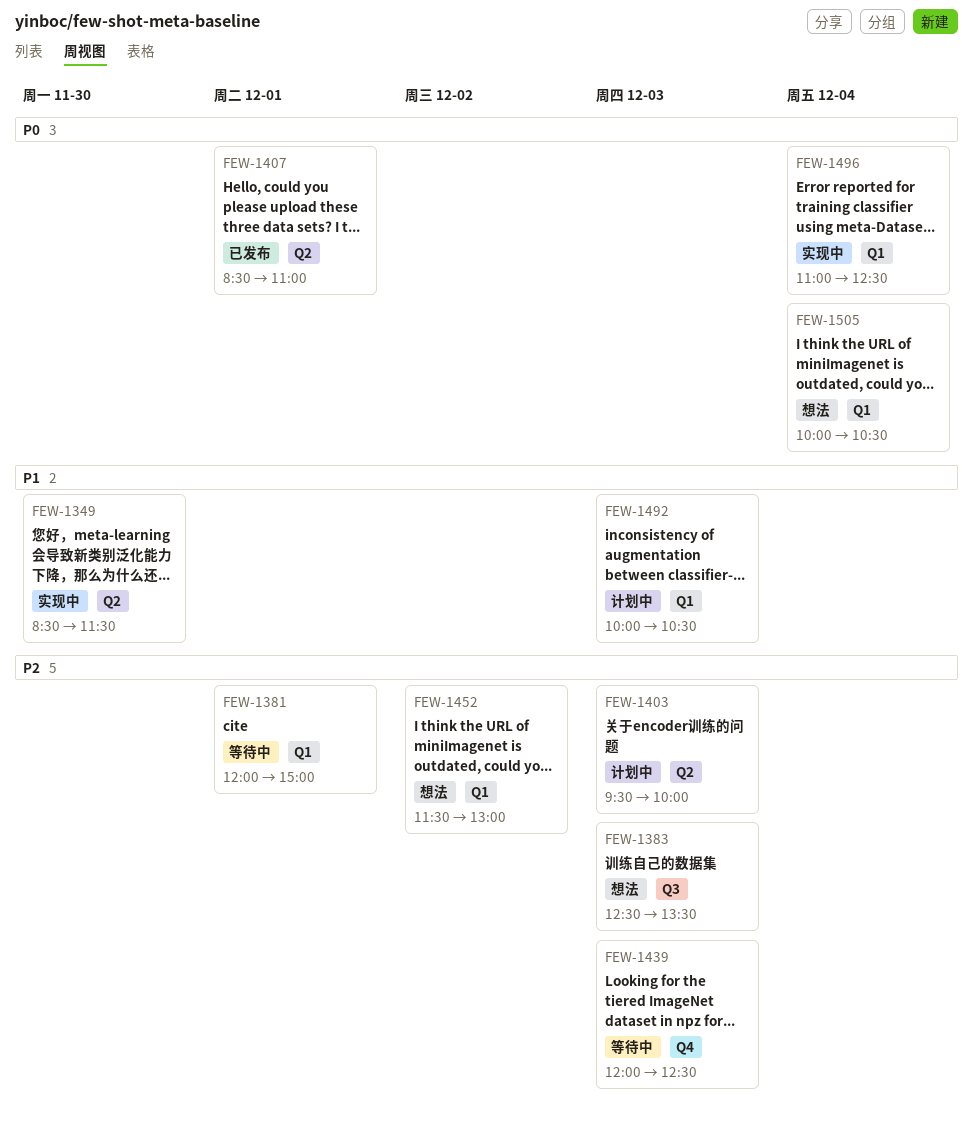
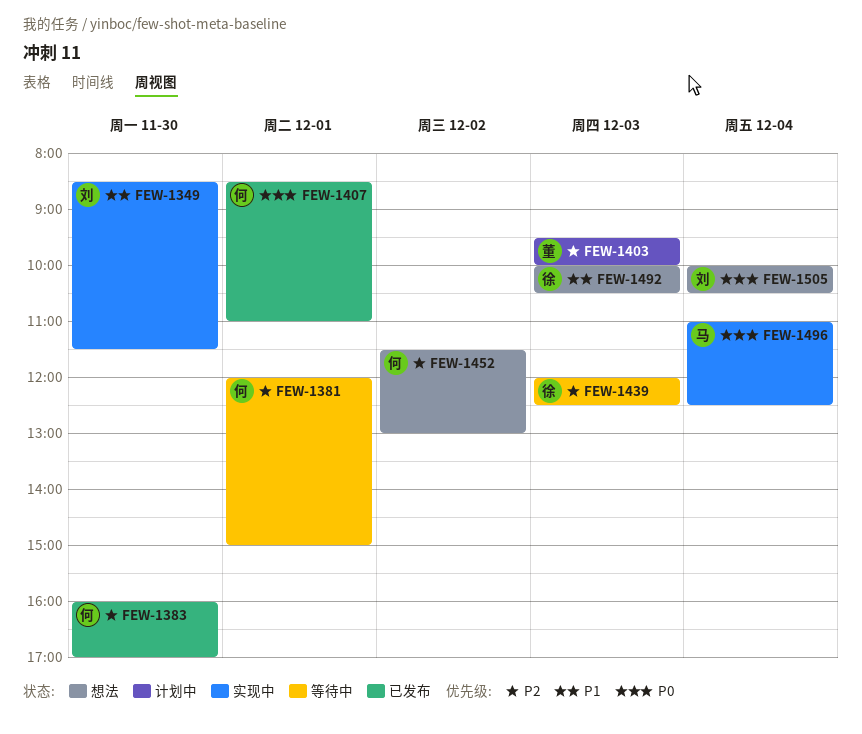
FEW-1383, status: 想法 -> 已发布
FEW-1383, day: Dec 3 -> Nov 30
FEW-1383, begins: 12:30 -> 16:00
FEW-1383, ends: 13:30 -> 17:00
FEW-1492, status: 计划中 -> 想法

